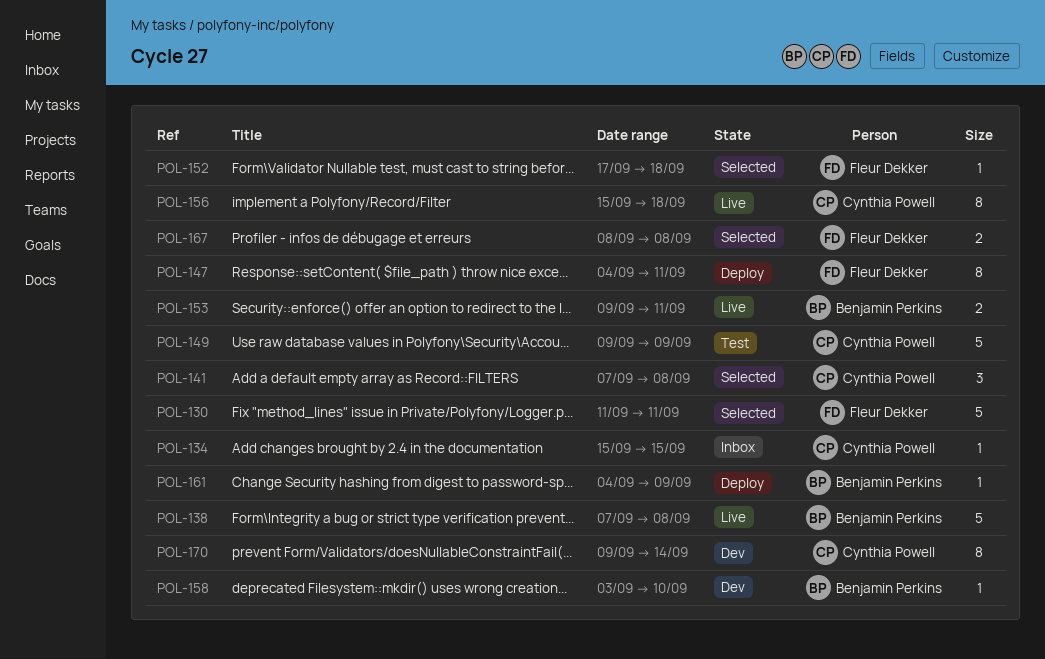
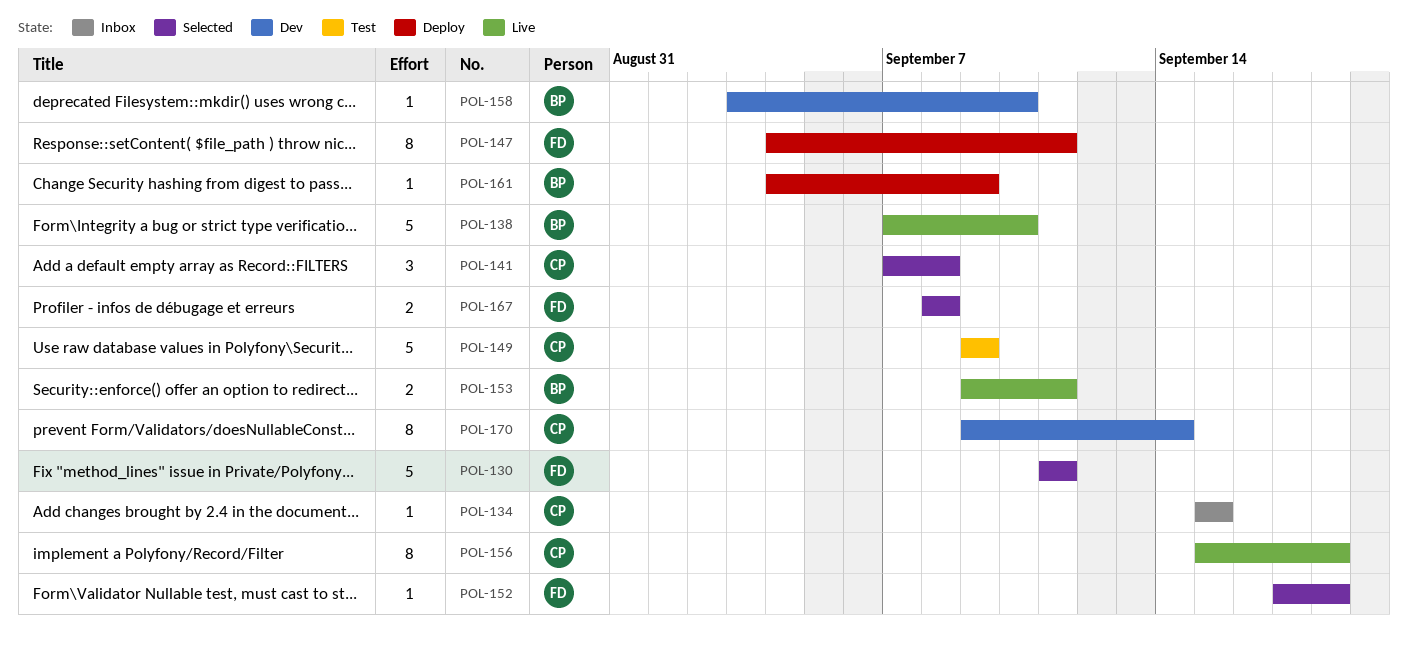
POL-138, due: Sep 8 -> Sep 10

